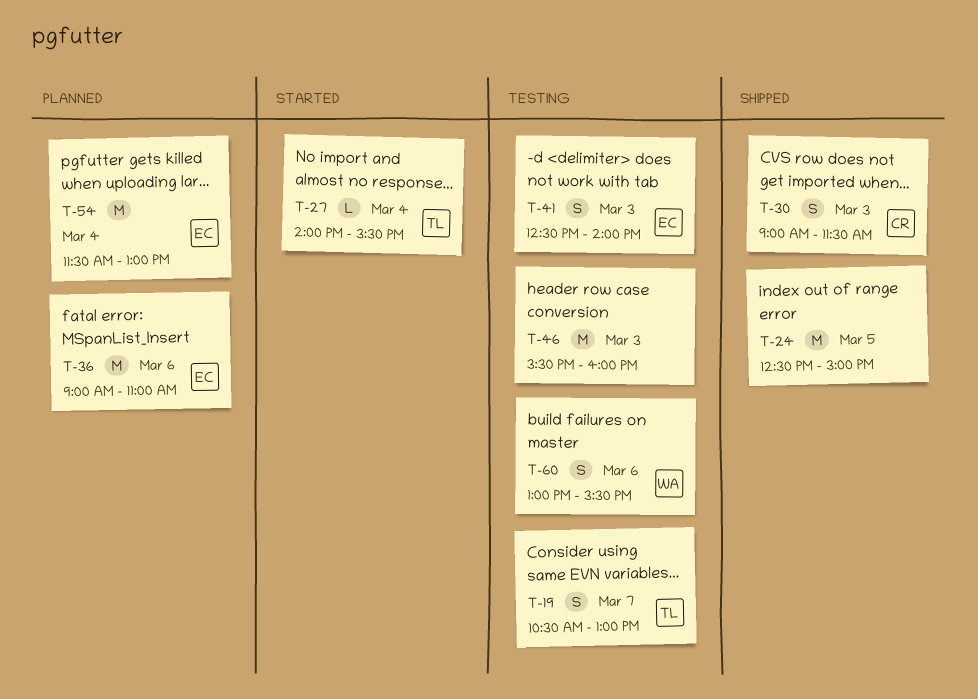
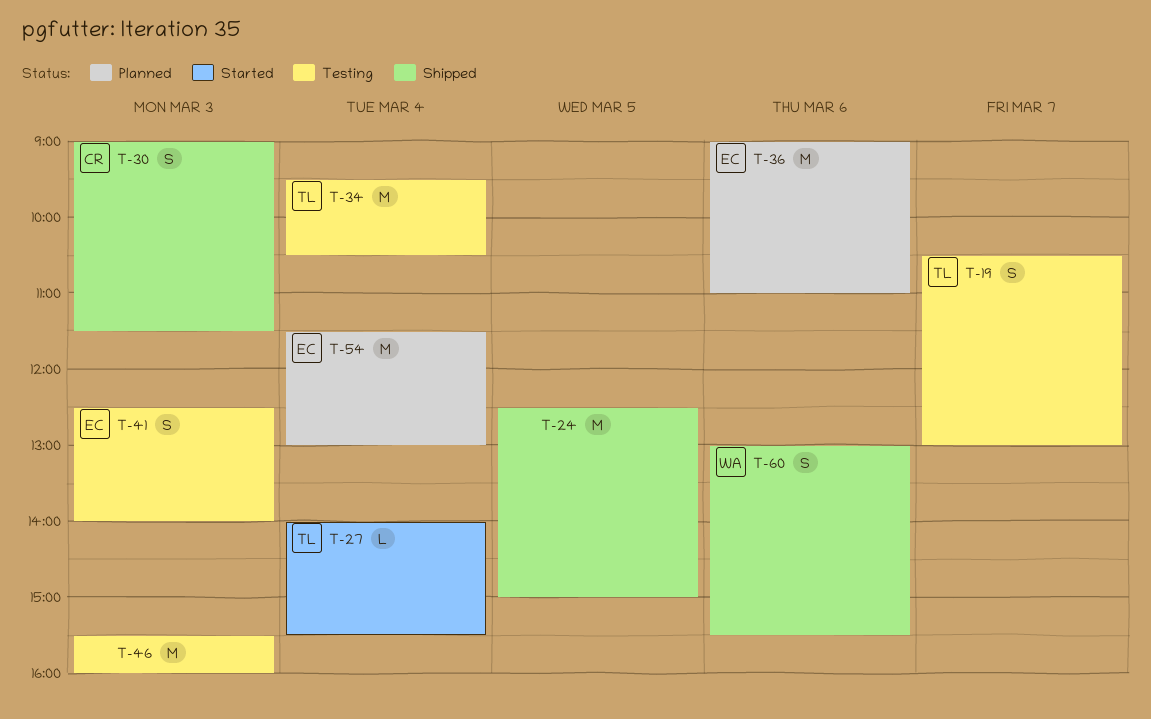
T-34: none -> present
T-60, status: Testing -> Shipped

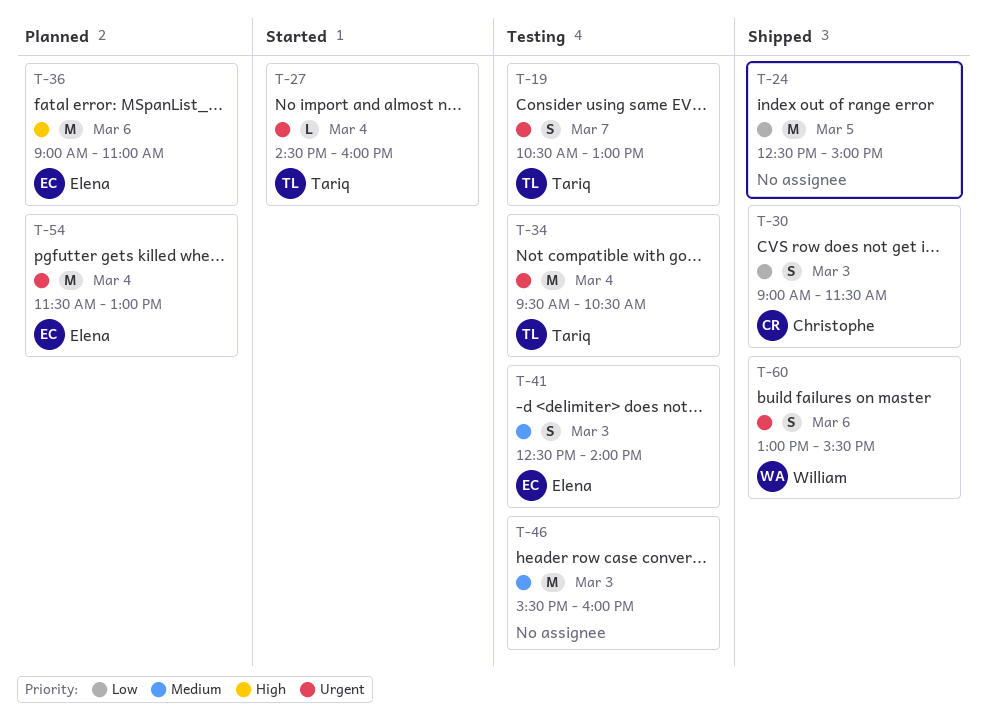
T-27, begins: 14:00 -> 14:30
T-27, ends: 15:30 -> 16:00

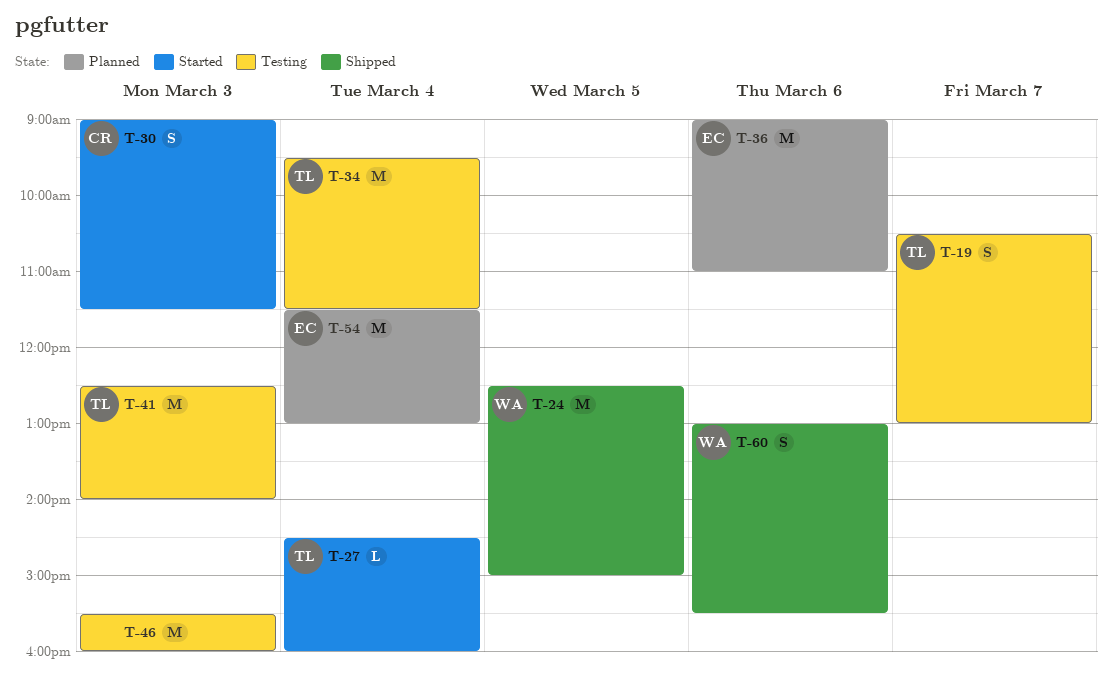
T-24, owner: none -> William
T-30, status: Shipped -> Started
T-34, ends: 10:30 -> 11:30
T-41, owner: Elena -> Tariq
T-41, estimate: S -> M

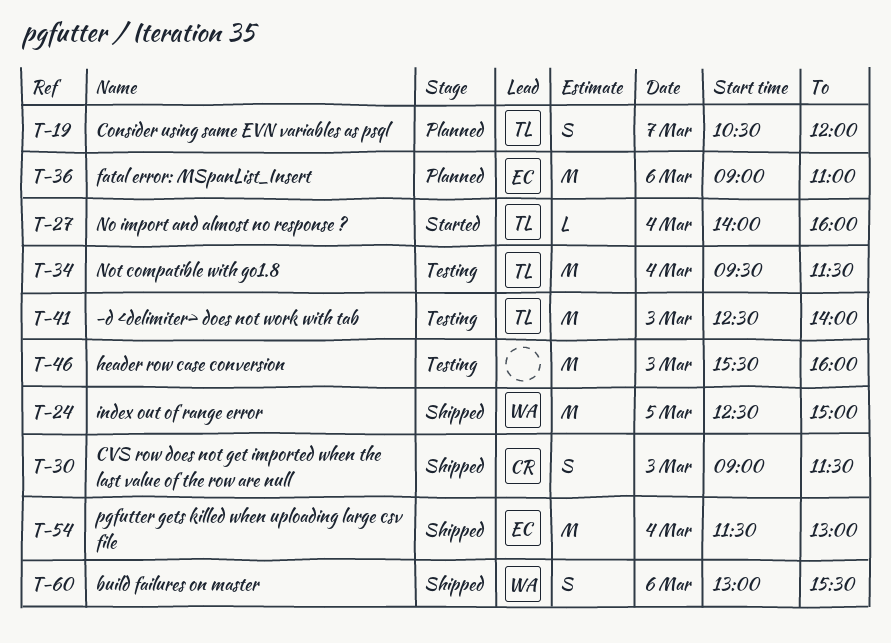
T-19, status: Testing -> Planned
T-19, ends: 13:00 -> 12:00
T-27, begins: 14:30 -> 14:00
T-30, status: Started -> Shipped
T-54, status: Planned -> Shipped

